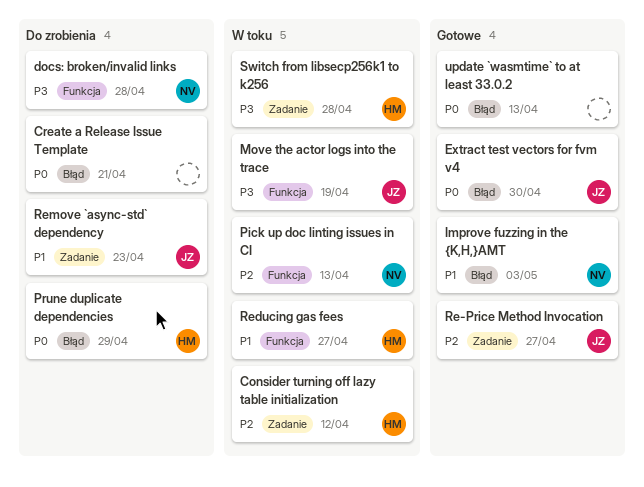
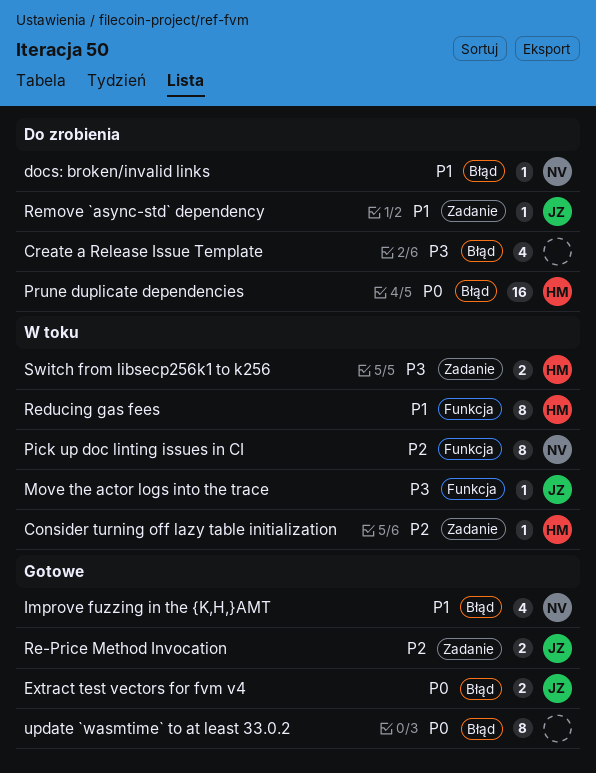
Create a Release Issue Template, priority: P0 -> P3
docs: broken/invalid links, priority: P3 -> P1
docs: broken/invalid links, label: Funkcja -> Błąd

